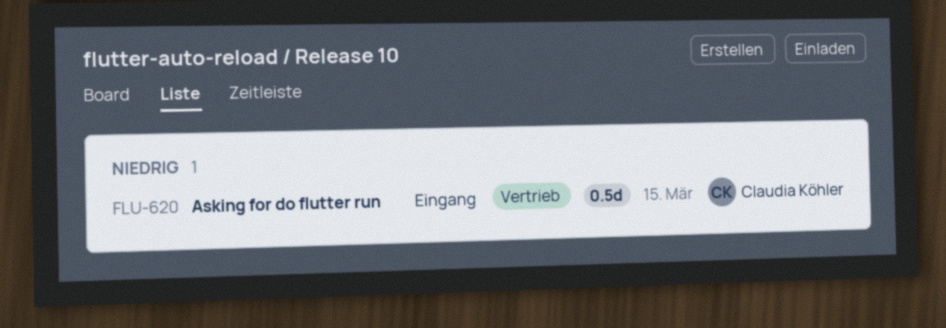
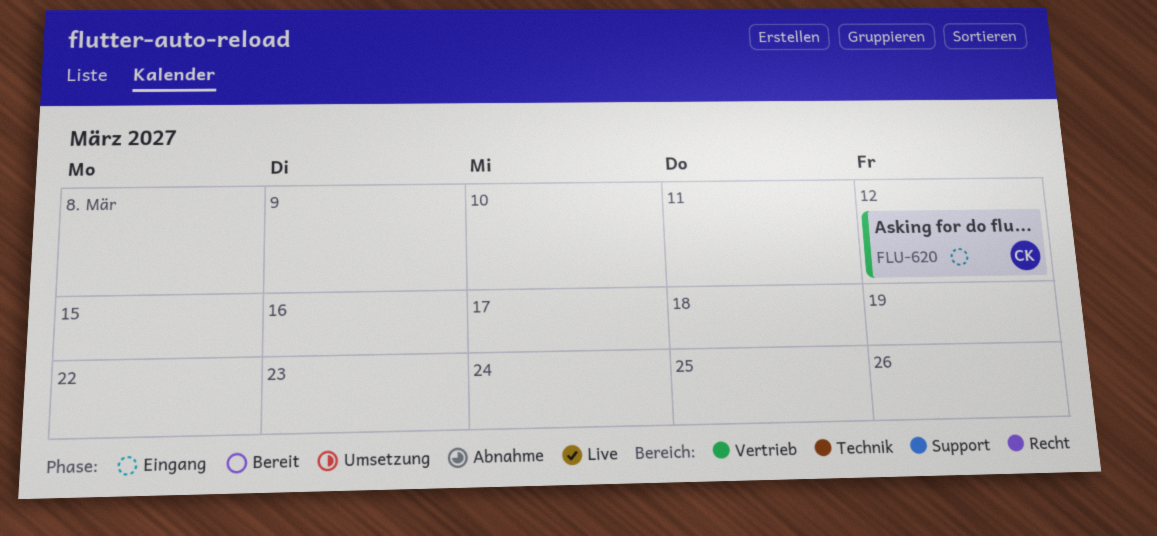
FLU-620, due: Mar 15 -> Mar 12

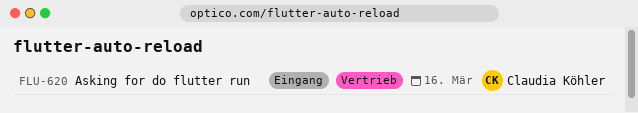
FLU-620, due: Mar 12 -> Mar 16

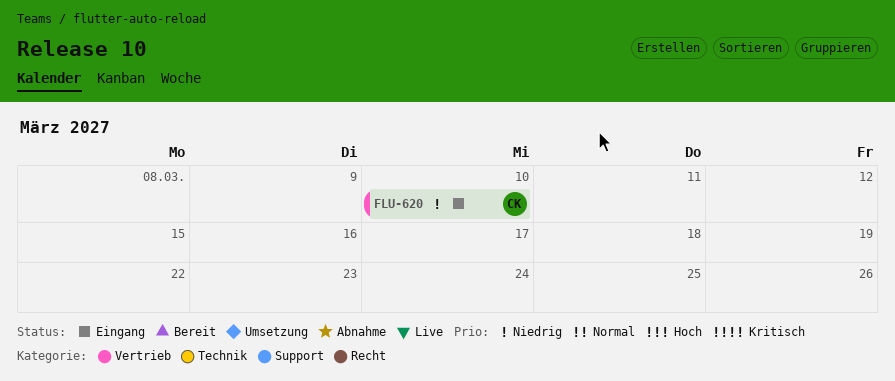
FLU-620, due: Mar 16 -> Mar 10

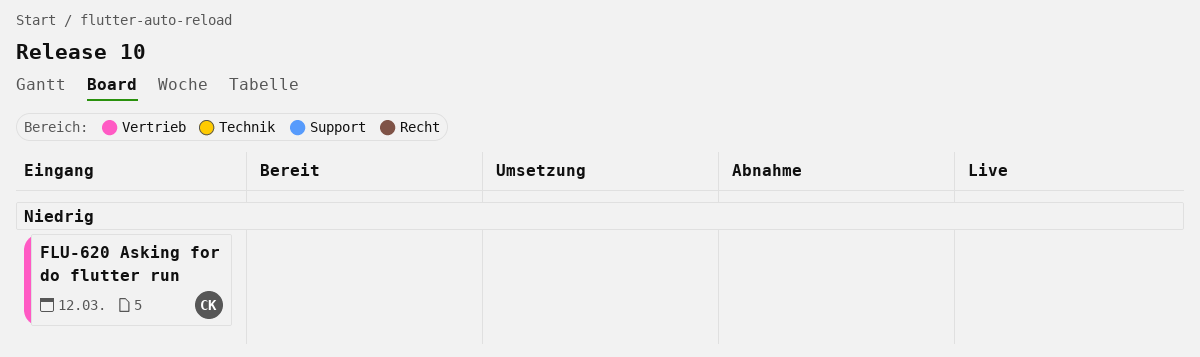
FLU-620, due: Mar 10 -> Mar 12

